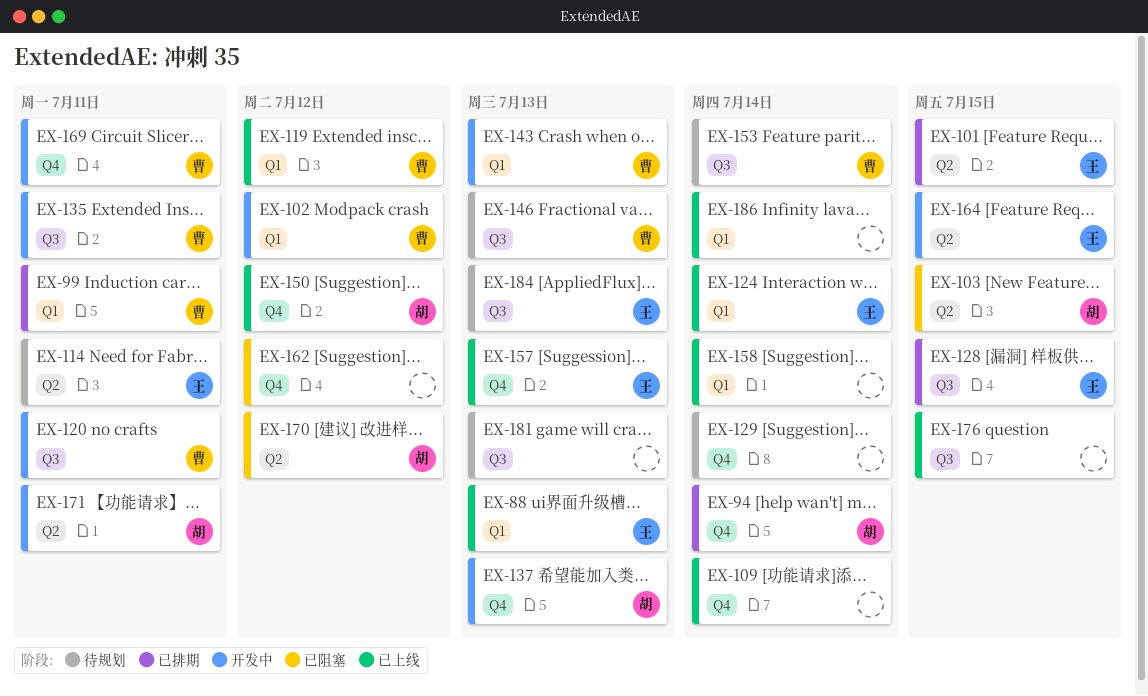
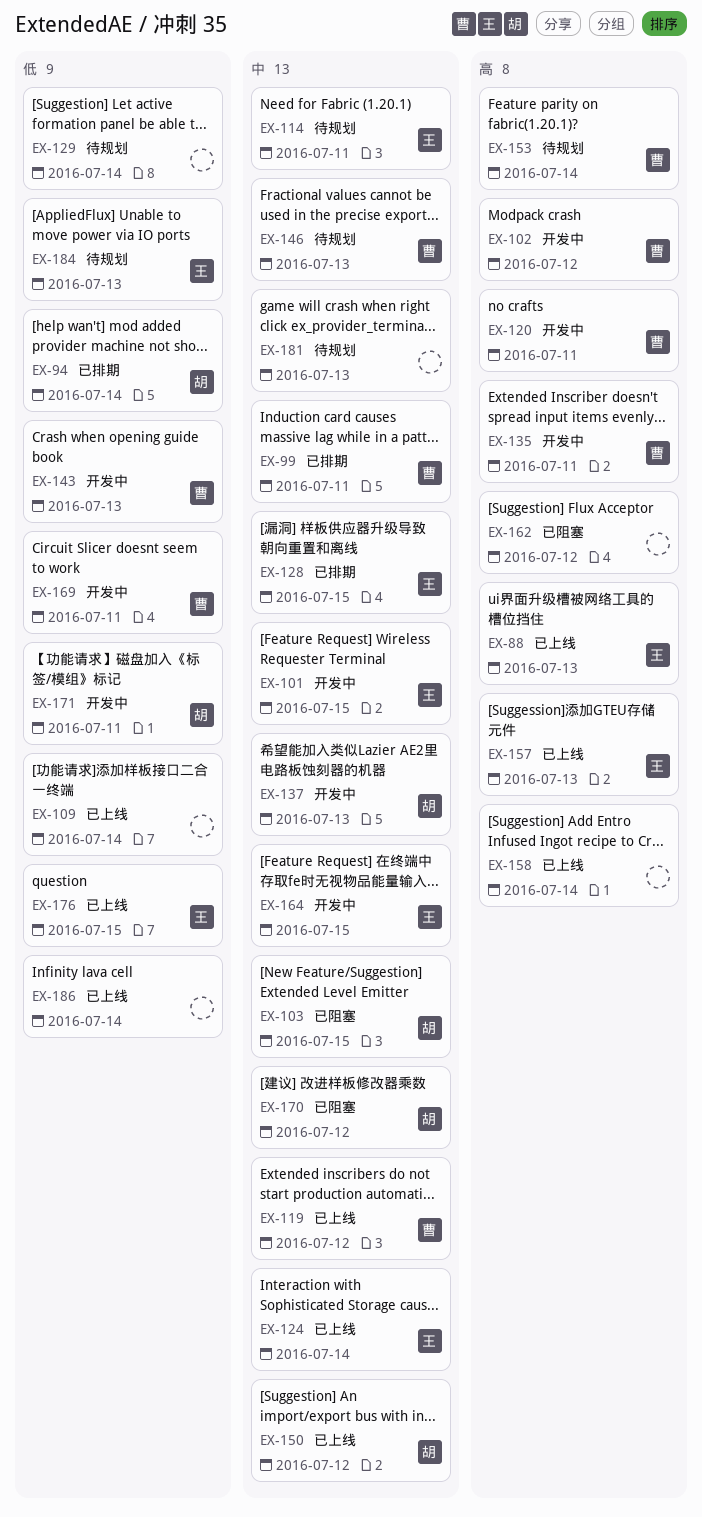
EX-101, status: 已排期 -> 开发中
EX-176, owner: none -> 王

